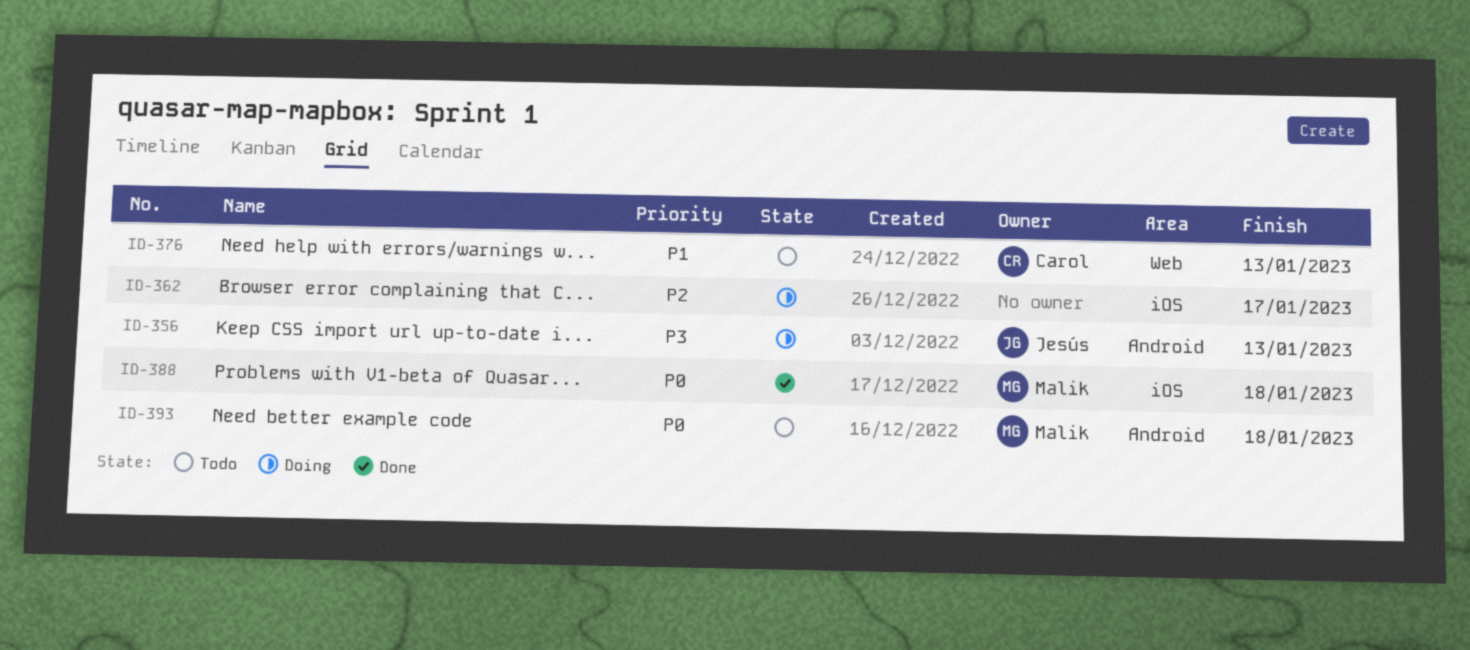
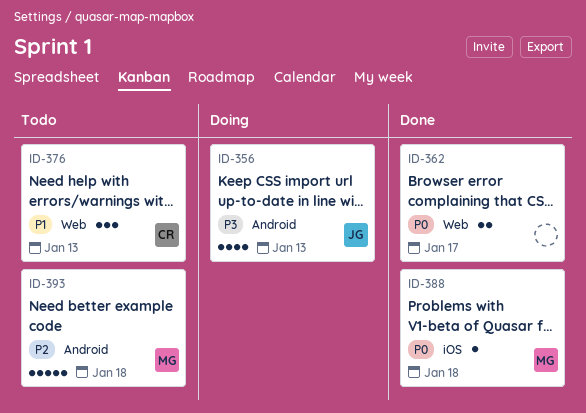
ID-362, status: Doing -> Done
ID-362, priority: P2 -> P0
ID-362, label: iOS -> Web
ID-393, priority: P0 -> P2

